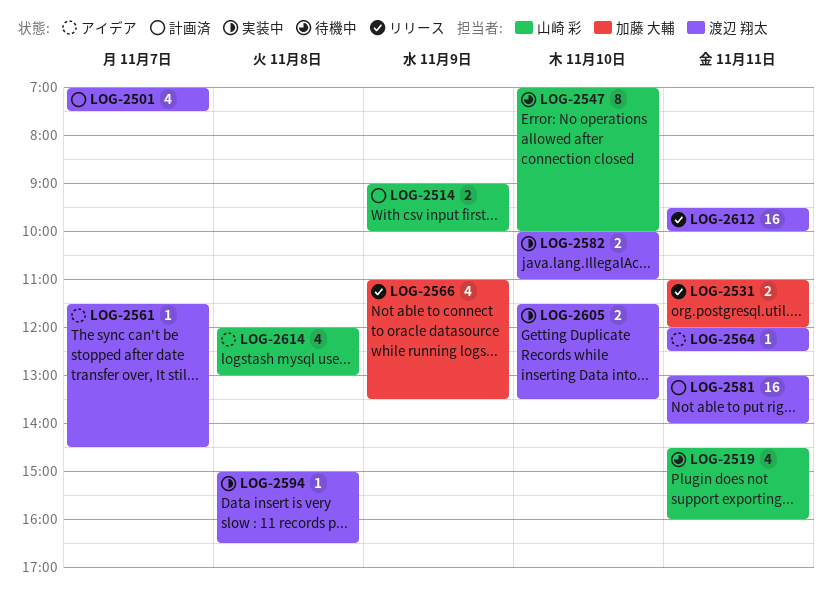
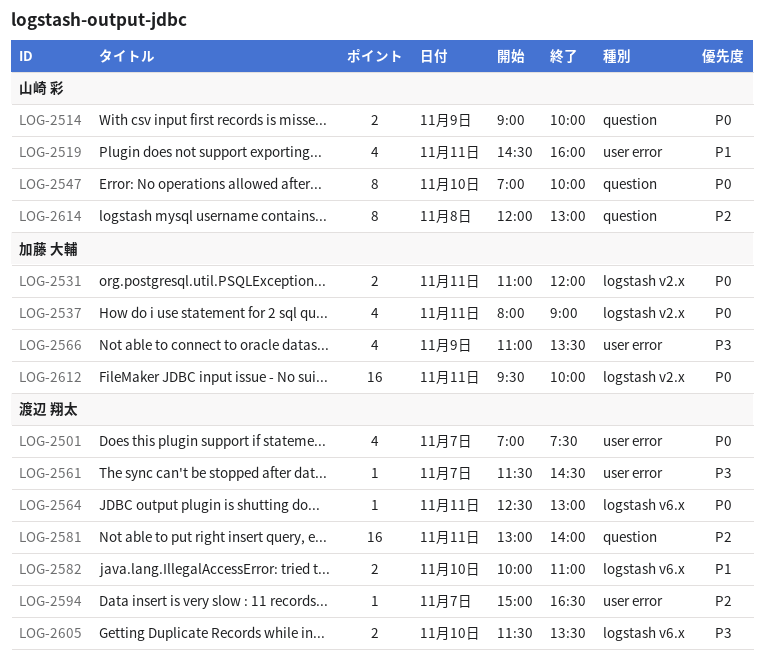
LOG-2537: none -> present
LOG-2564, begins: 12:00 -> 12:30
LOG-2564, ends: 12:30 -> 13:00
LOG-2594, day: Nov 8 -> Nov 7
LOG-2612, owner: 渡辺 翔太 -> 加藤 大輔
LOG-2614, estimate: 4 -> 8

